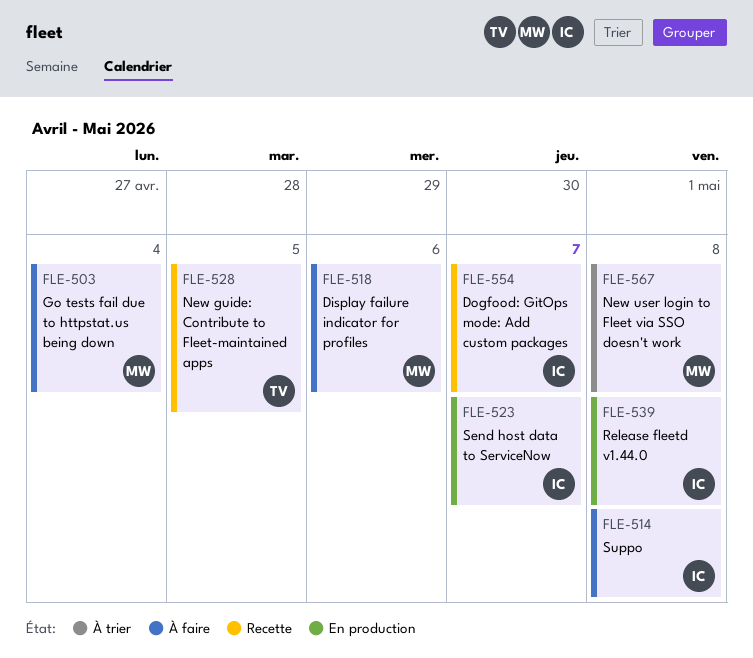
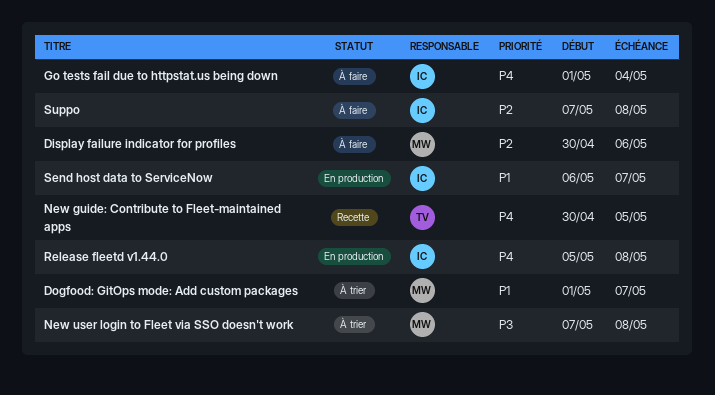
Dogfood: GitOps mode: Add custom packages, status: Recette -> À trier
Dogfood: GitOps mode: Add custom packages, owner: IC -> MW
Go tests fail due to httpstat.us being down, owner: MW -> IC

